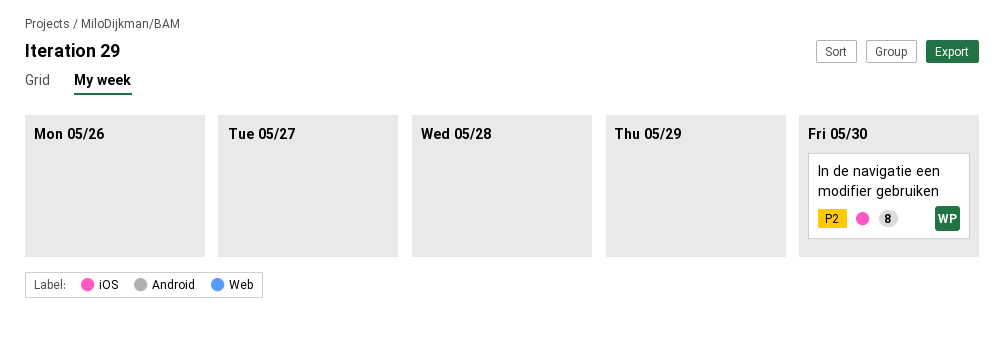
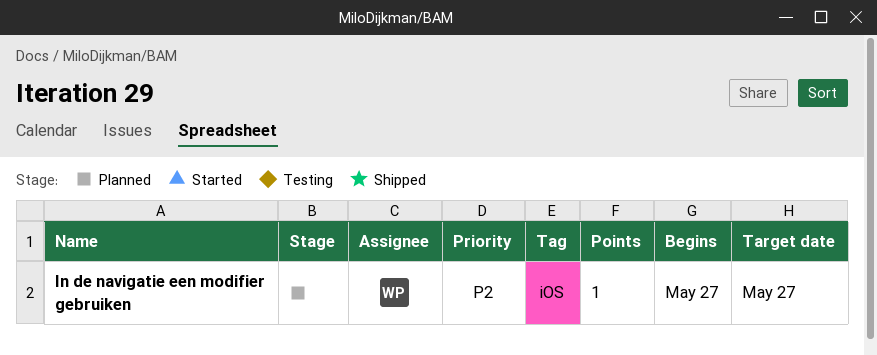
In de navigatie een modifier gebruiken, estimate: 8 -> 1
In de navigatie een modifier gebruiken, due: May 30 -> May 27

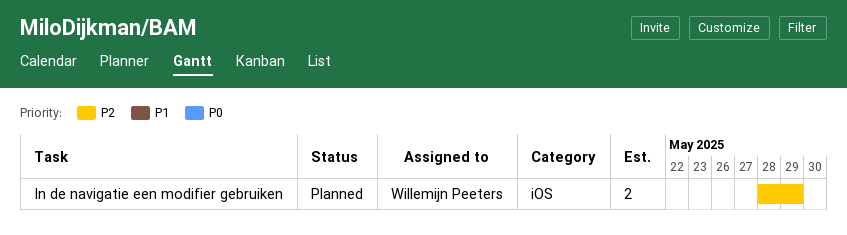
In de navigatie een modifier gebruiken, estimate: 1 -> 2
In de navigatie een modifier gebruiken, start: May 27 -> May 28
In de navigatie een modifier gebruiken, due: May 27 -> May 29

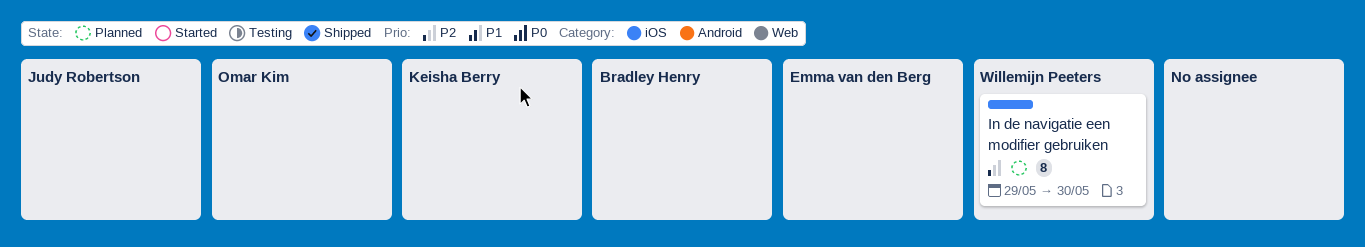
In de navigatie een modifier gebruiken, estimate: 2 -> 8
In de navigatie een modifier gebruiken, start: May 28 -> May 29
In de navigatie een modifier gebruiken, due: May 29 -> May 30

